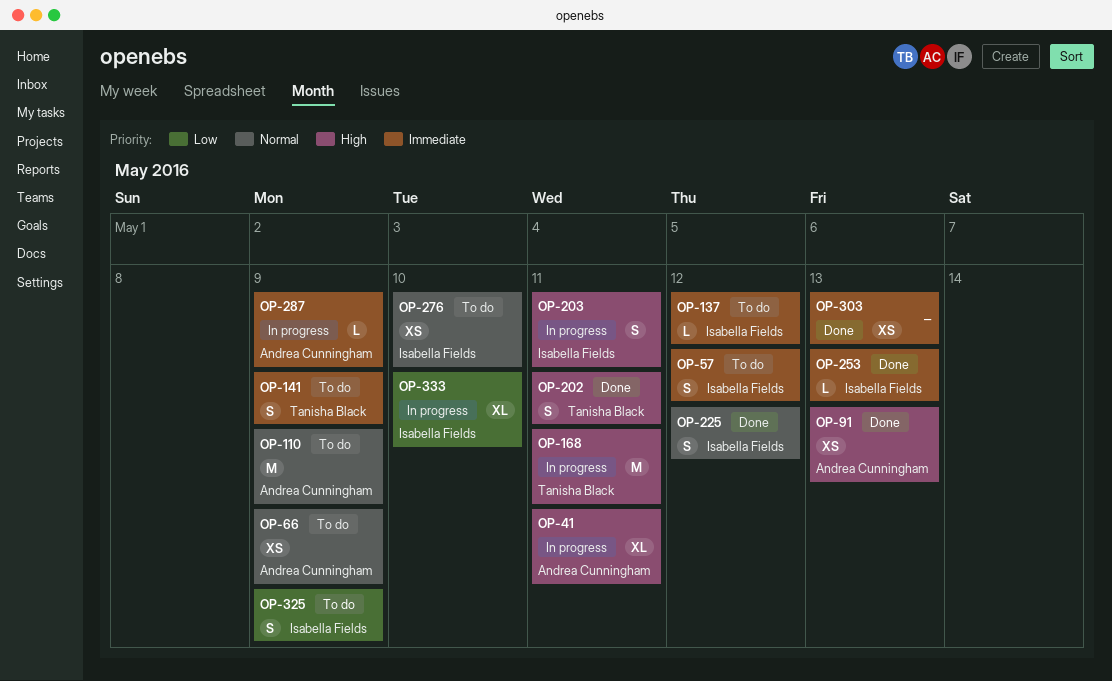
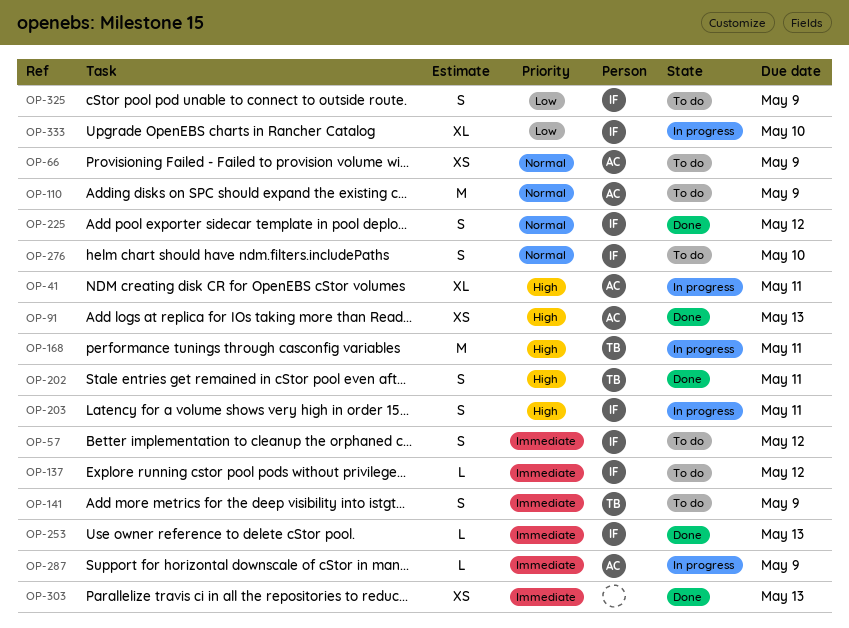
OP-276, estimate: XS -> S

